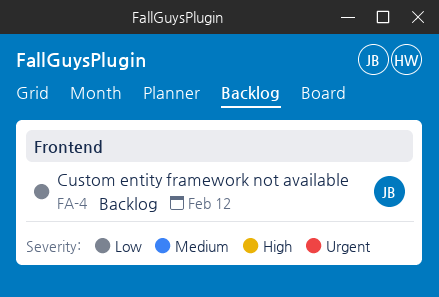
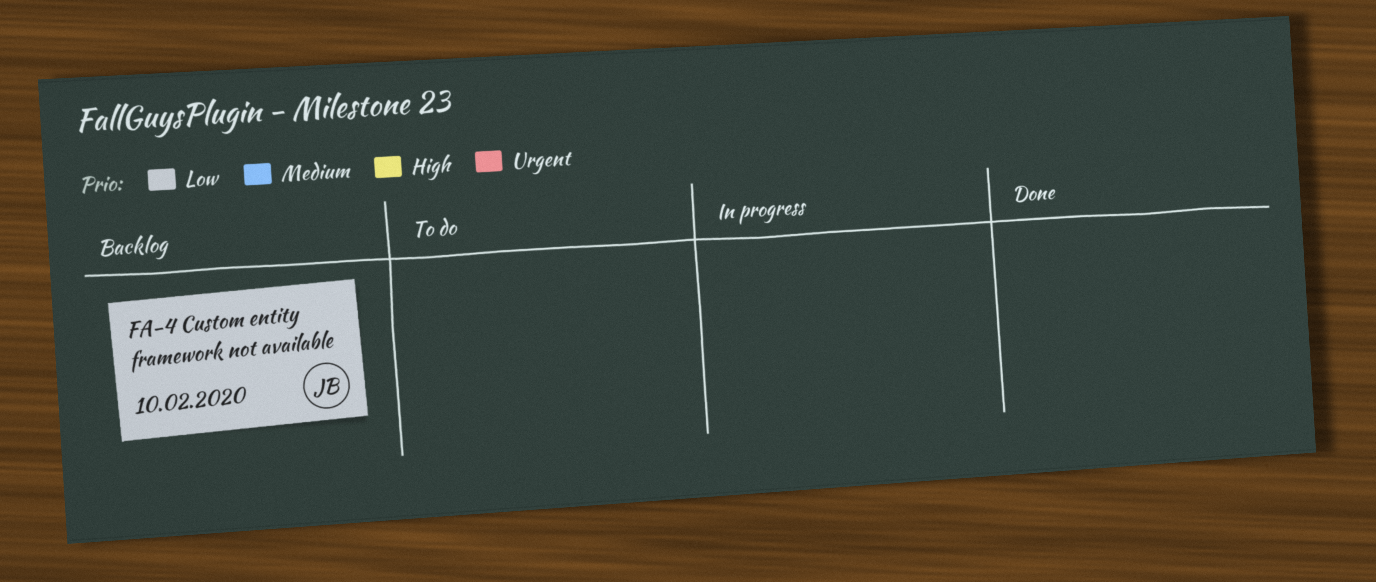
FA-4, due: Feb 12 -> Feb 10

